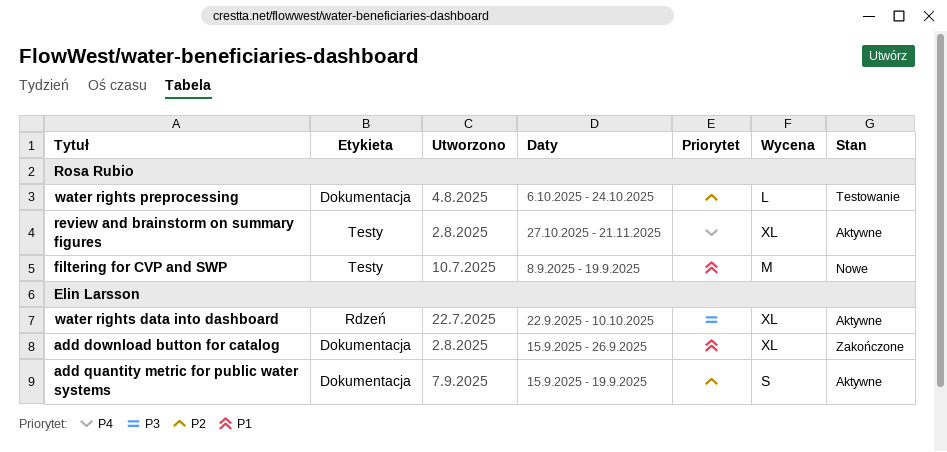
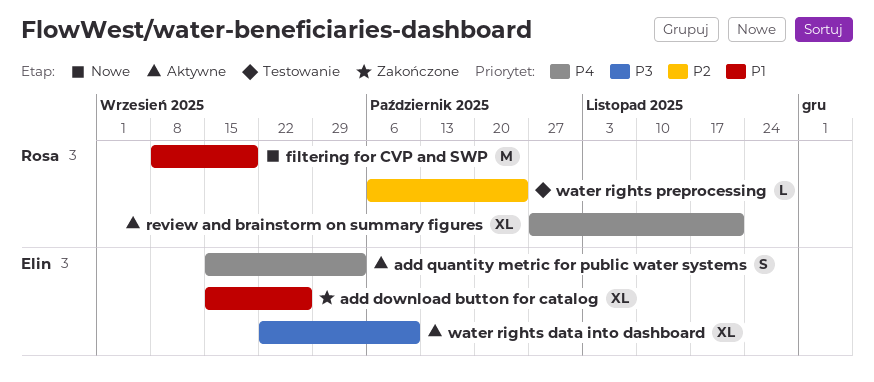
add quantity metric for public water systems, priority: P2 -> P4
add quantity metric for public water systems, due: Sep 19 -> Oct 3

